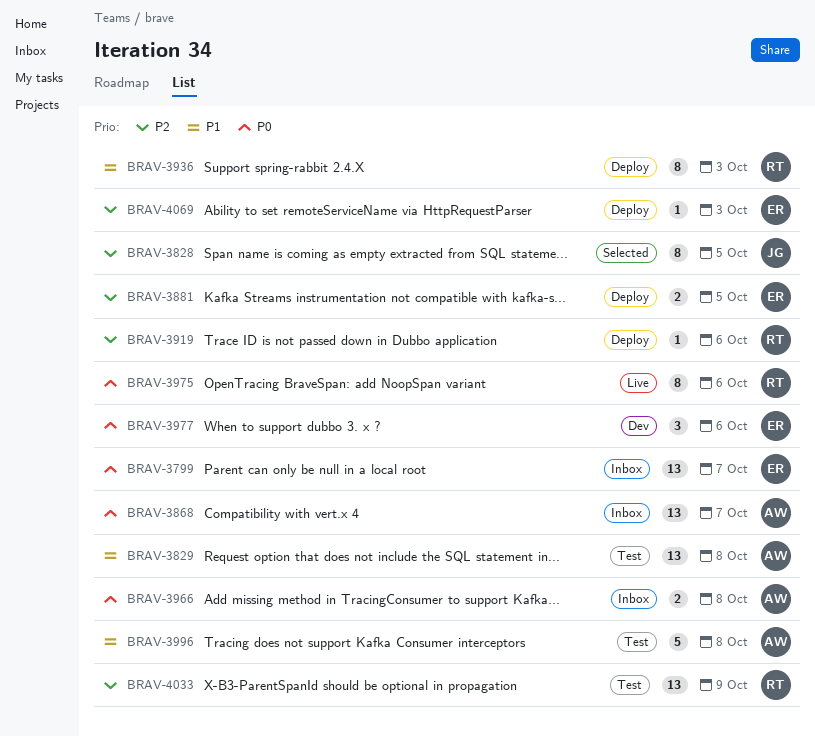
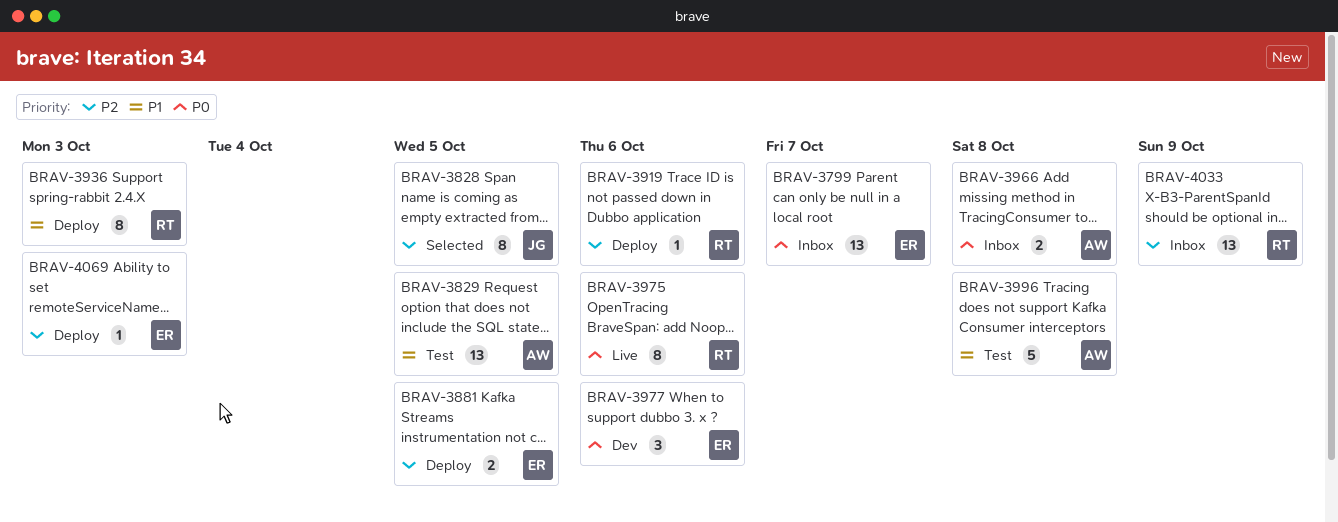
BRAV-3829, due: Oct 8 -> Oct 5
BRAV-3868: present -> none
BRAV-4033, status: Test -> Inbox

